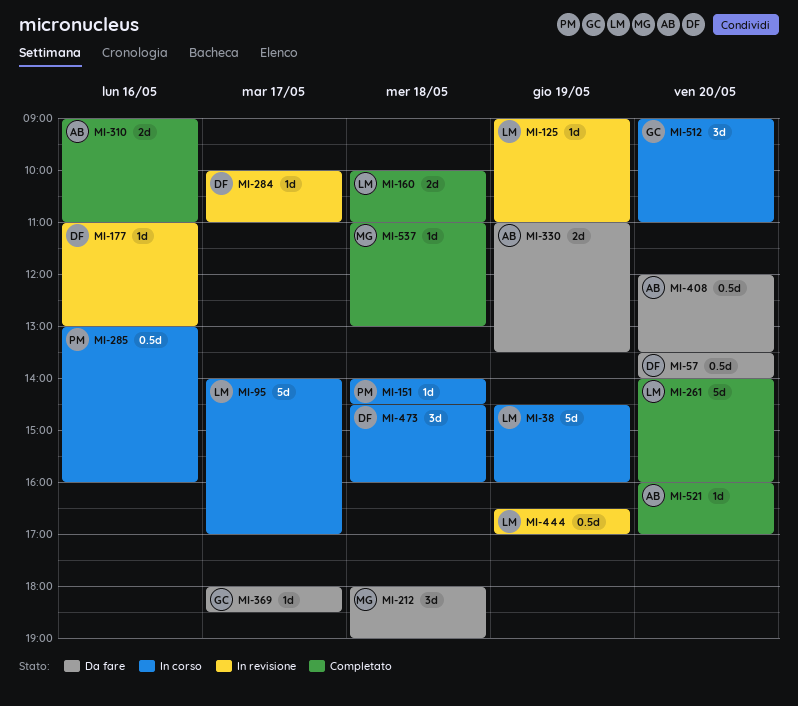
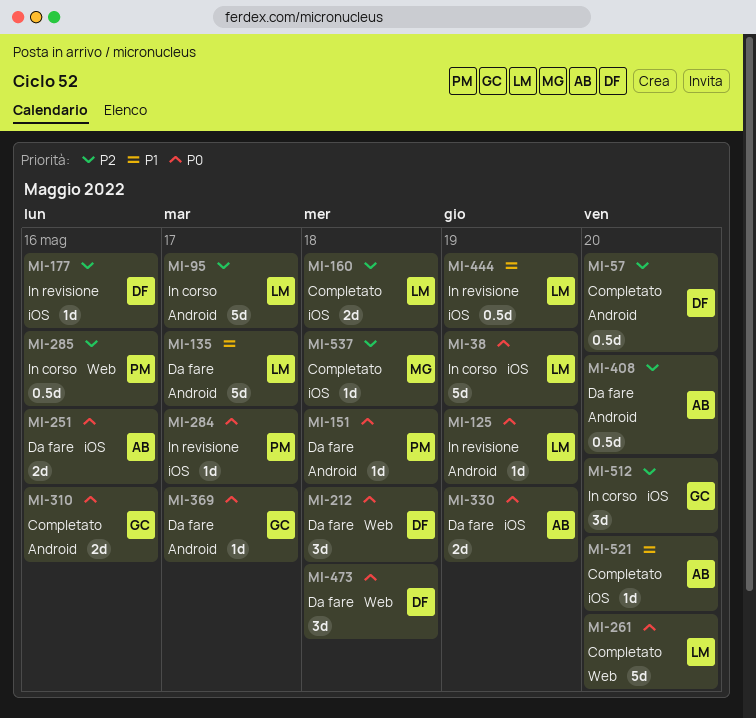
MI-57, status: Da fare -> Completato
MI-135: none -> present
MI-151, status: In corso -> Da fare
MI-212, owner: MG -> DF
MI-251: none -> present
MI-284, owner: DF -> PM
MI-310, owner: AB -> GC
MI-473, status: In corso -> Da fare

